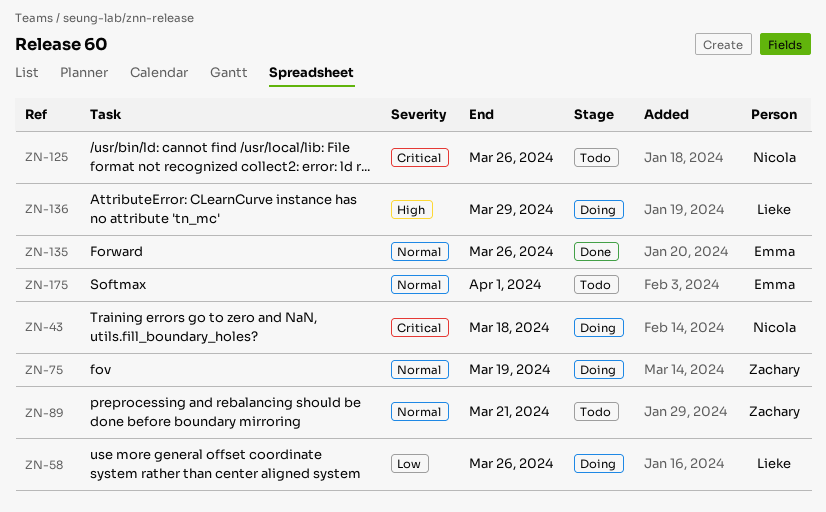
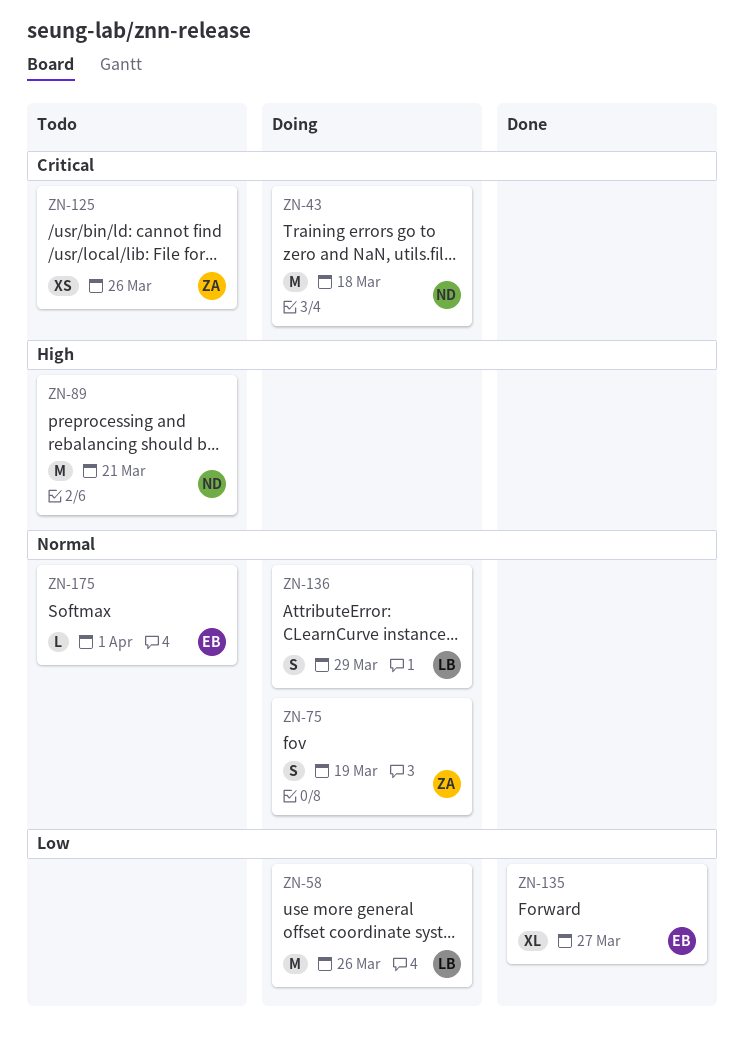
ZN-89, owner: Zachary -> Nicola
ZN-89, priority: Normal -> High
ZN-125, owner: Nicola -> Zachary
ZN-135, priority: Normal -> Low
ZN-135, due: Mar 26 -> Mar 27
ZN-136, priority: High -> Normal

